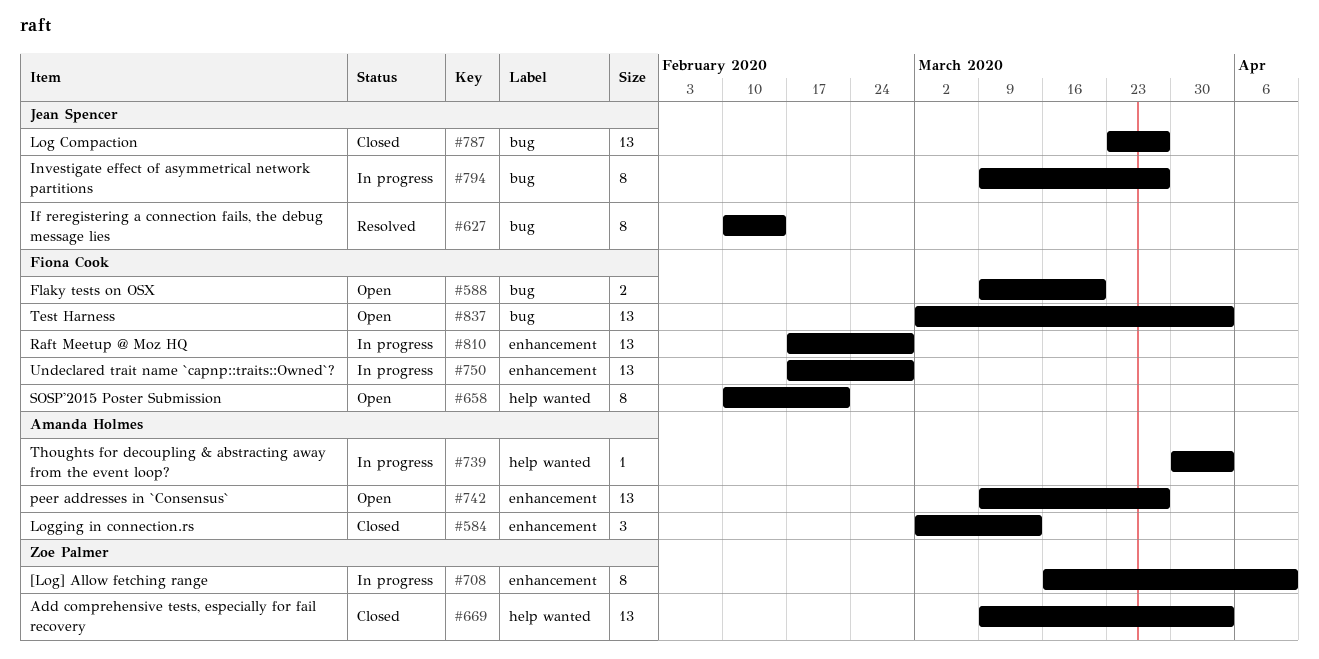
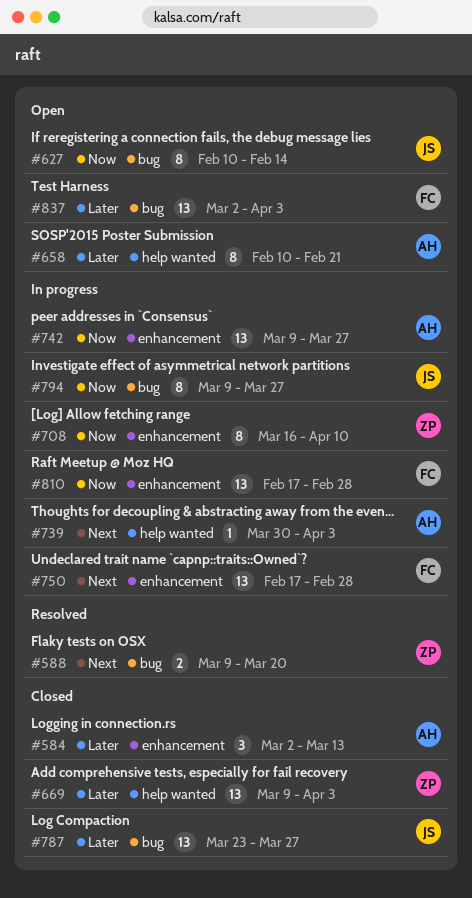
#588, status: Open -> Resolved
#588, owner: Fiona Cook -> Zoe Palmer
#627, status: Resolved -> Open
#658, owner: Fiona Cook -> Amanda Holmes
#742, status: Open -> In progress

